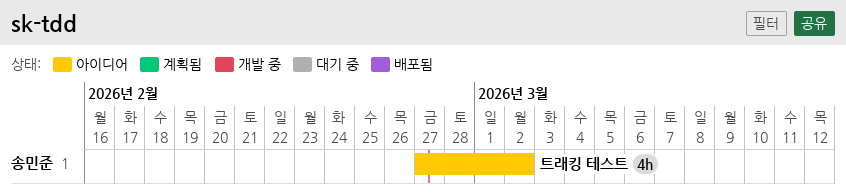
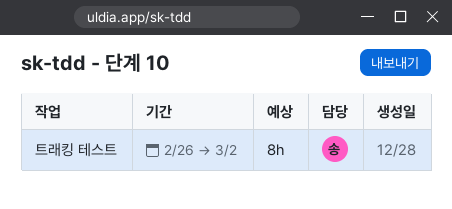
트래킹 테스트, estimate: 4h -> 8h
트래킹 테스트, start: Feb 27 -> Feb 26

